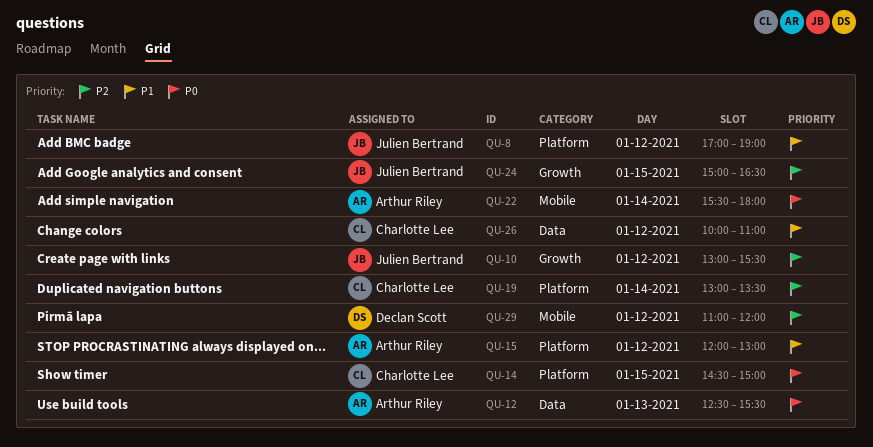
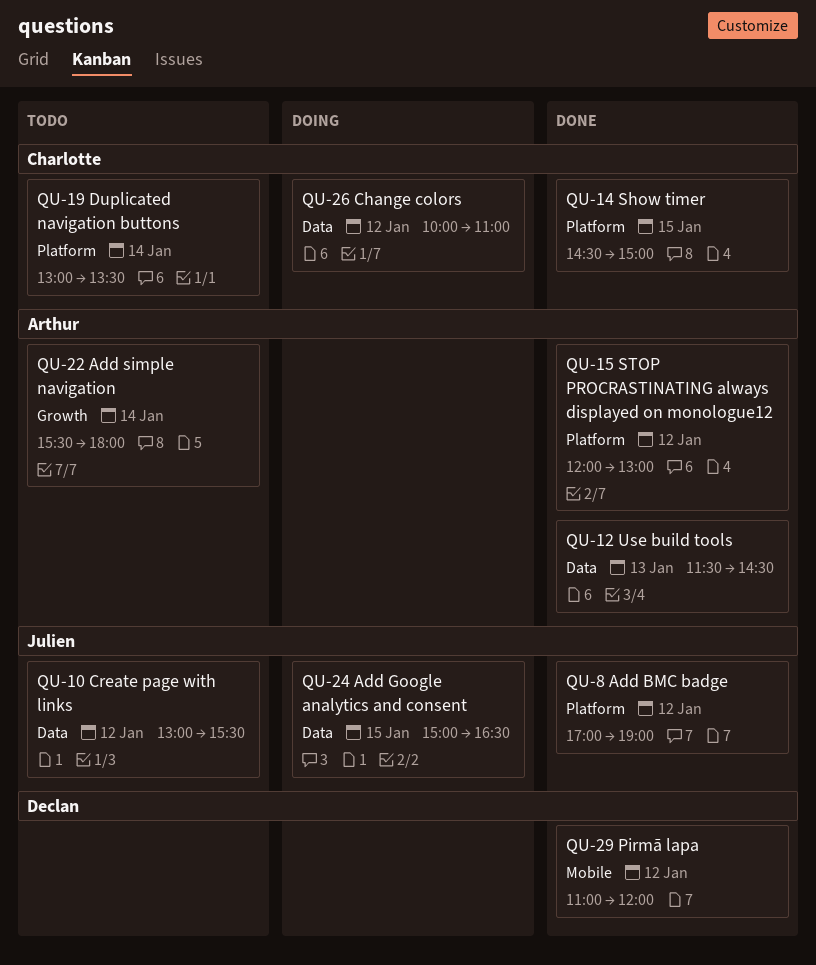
QU-10, label: Growth -> Data
QU-12, begins: 12:30 -> 11:30
QU-12, ends: 15:30 -> 14:30
QU-22, label: Mobile -> Growth
QU-24, label: Growth -> Data

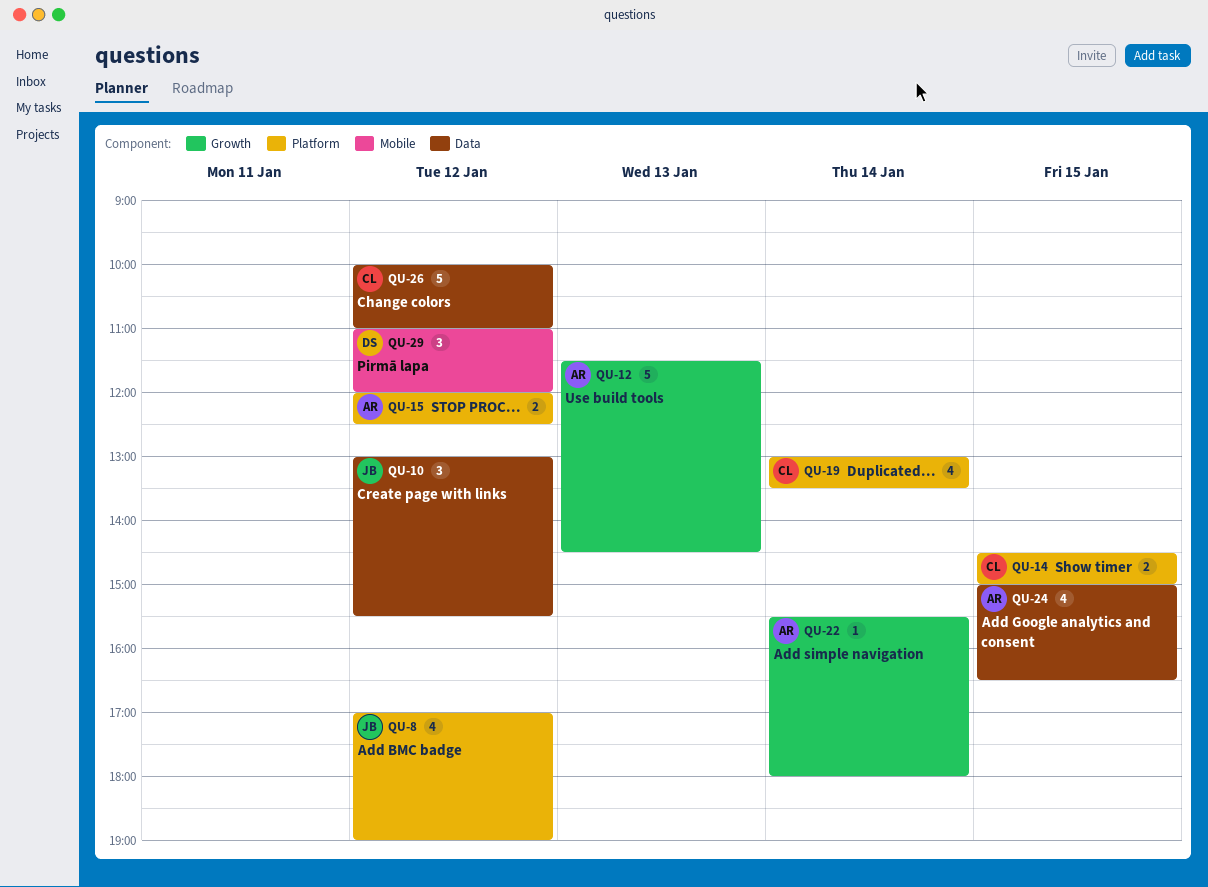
QU-12, label: Data -> Growth
QU-15, ends: 13:00 -> 12:30
QU-24, owner: Julien -> Arthur

